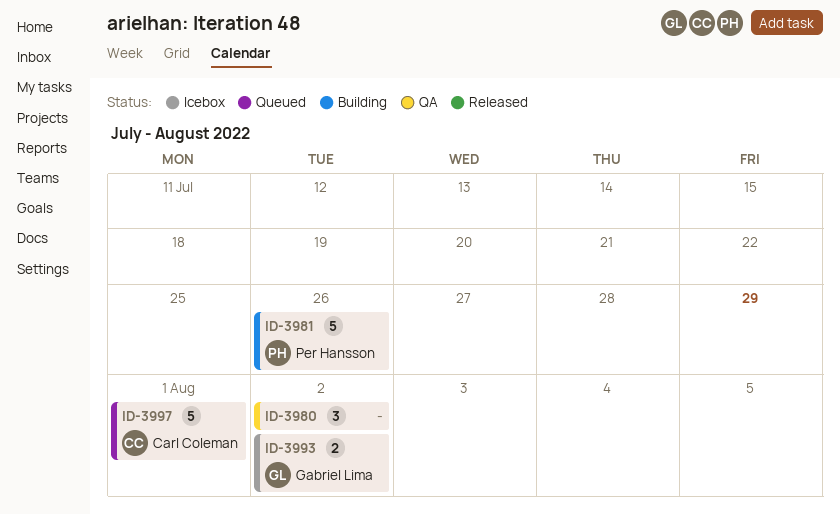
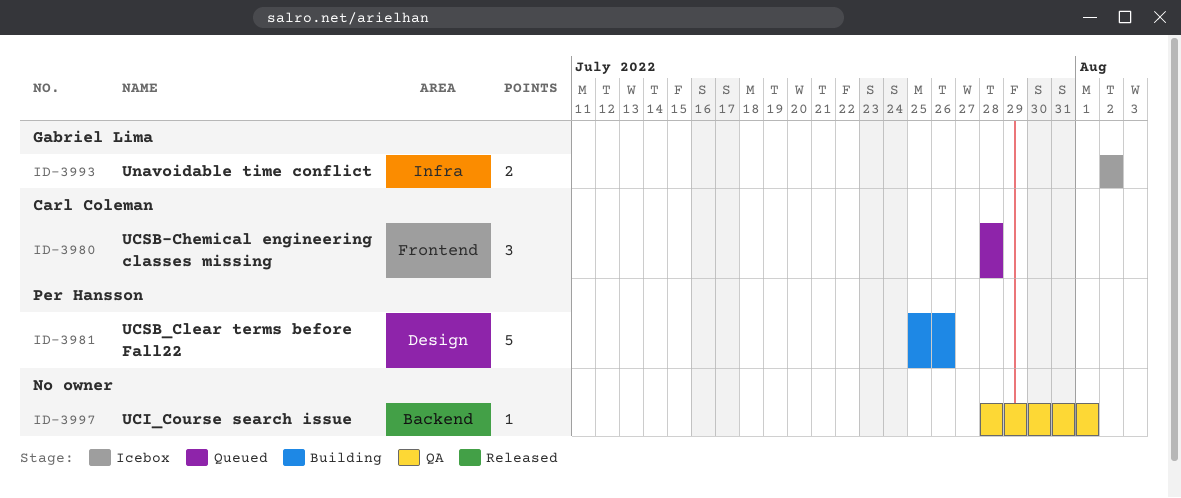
ID-3980, status: QA -> Queued
ID-3980, owner: none -> Carl Coleman
ID-3980, due: Aug 2 -> Jul 28
ID-3997, status: Queued -> QA
ID-3997, owner: Carl Coleman -> none
ID-3997, estimate: 5 -> 1

